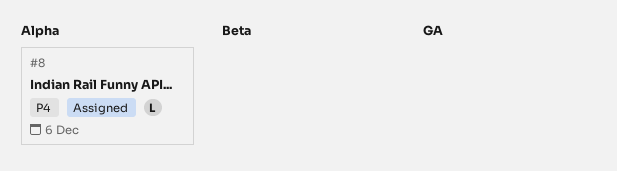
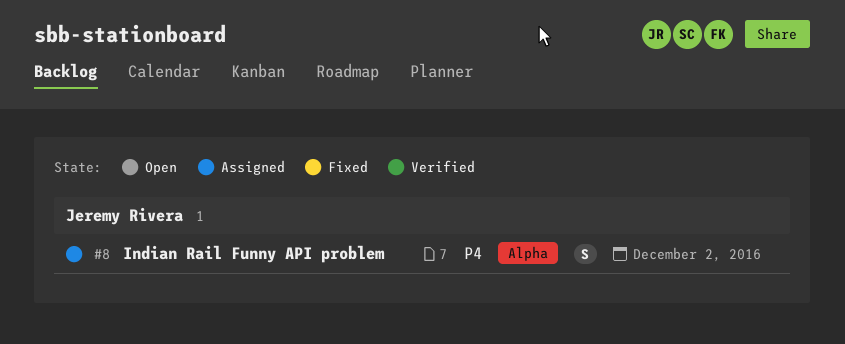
#8, estimate: L -> S
#8, due: Dec 6 -> Dec 2

